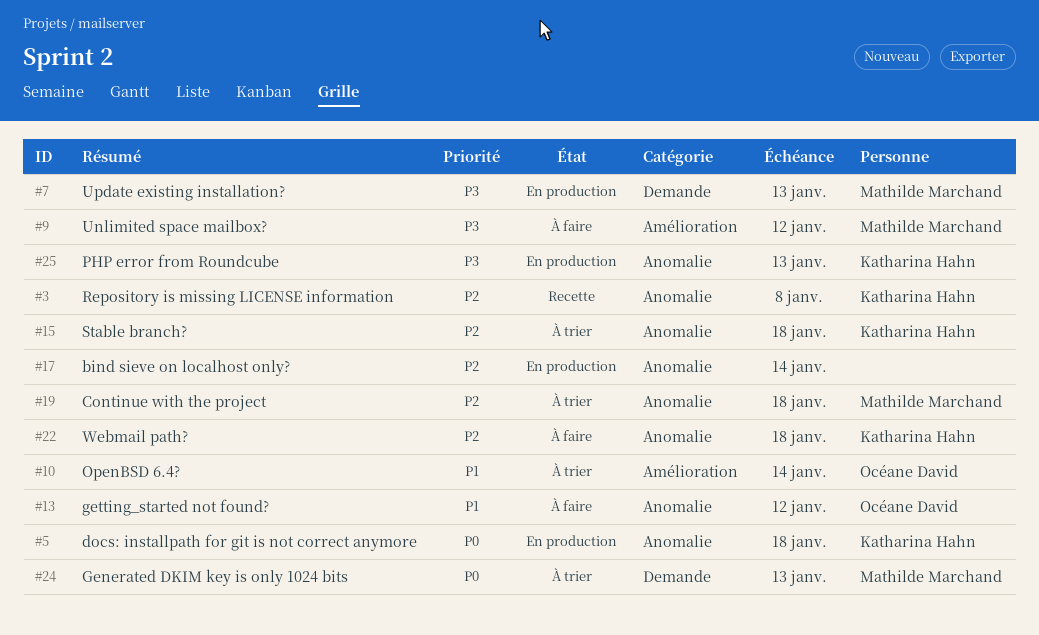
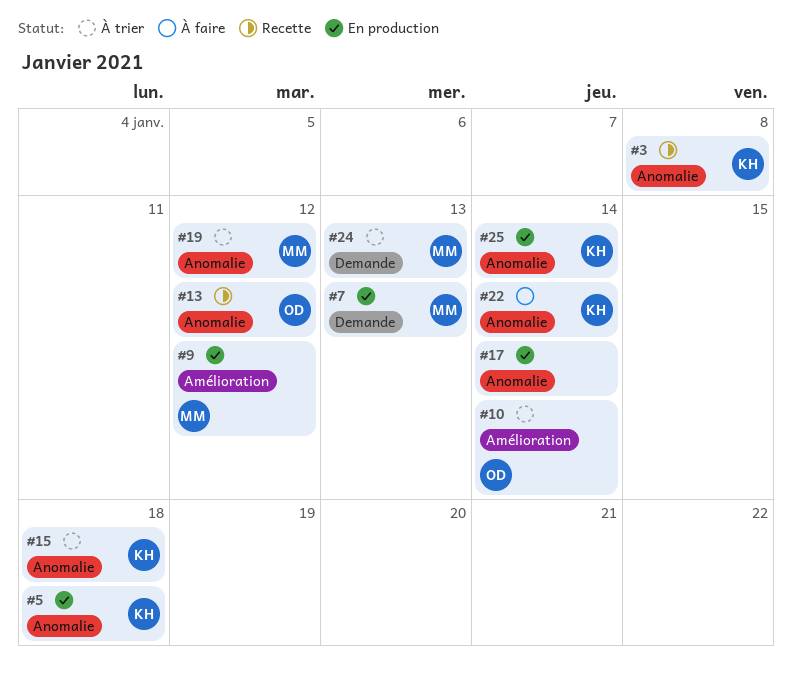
#9, status: À faire -> En production
#13, status: À faire -> Recette
#19, due: Jan 18 -> Jan 12
#22, due: Jan 18 -> Jan 14
#25, due: Jan 13 -> Jan 14

